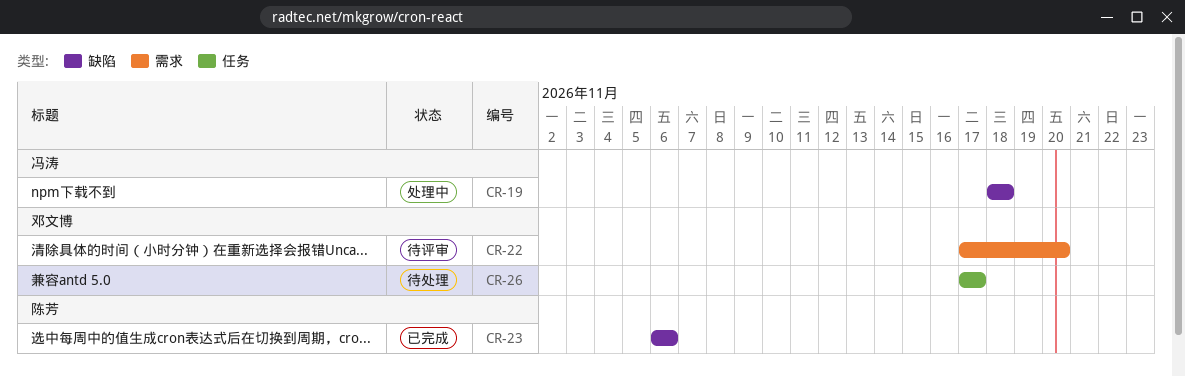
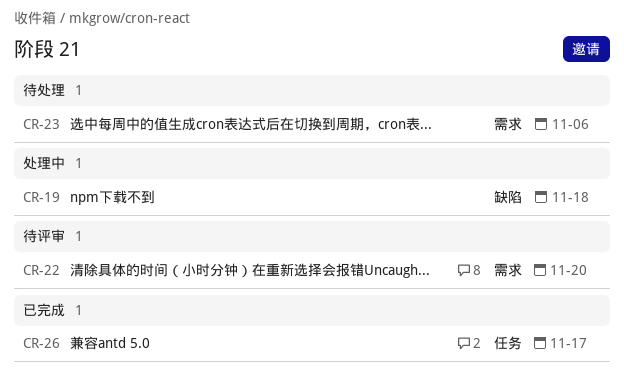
CR-23, status: 已完成 -> 待处理
CR-23, label: 缺陷 -> 需求
CR-26, status: 待处理 -> 已完成

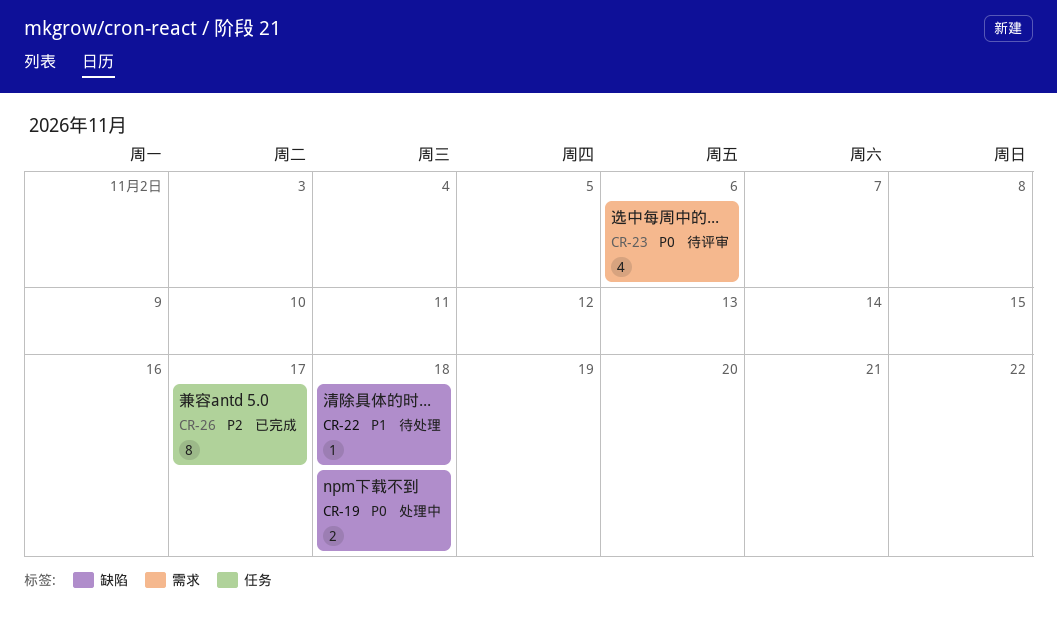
CR-22, status: 待评审 -> 待处理
CR-22, label: 需求 -> 缺陷
CR-22, due: Nov 20 -> Nov 18
CR-23, status: 待处理 -> 待评审

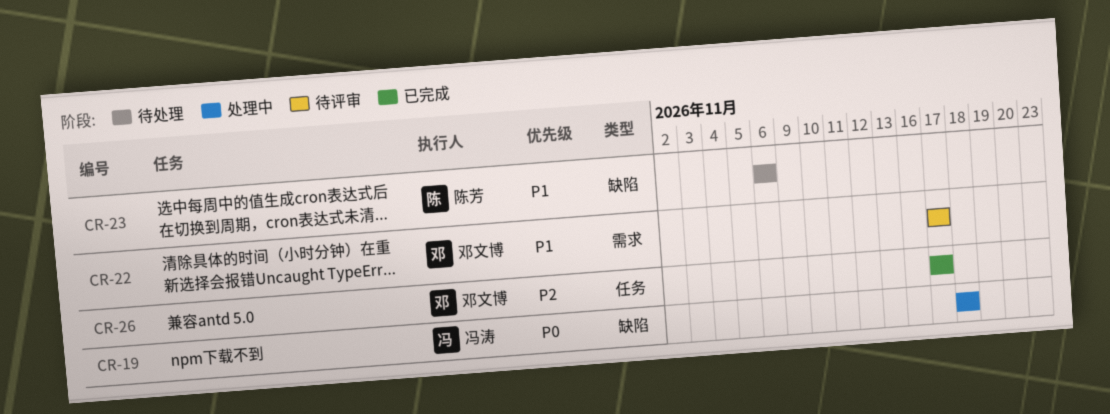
CR-22, status: 待处理 -> 待评审
CR-22, label: 缺陷 -> 需求
CR-22, due: Nov 18 -> Nov 17
CR-23, status: 待评审 -> 待处理
CR-23, priority: P0 -> P1
CR-23, label: 需求 -> 缺陷

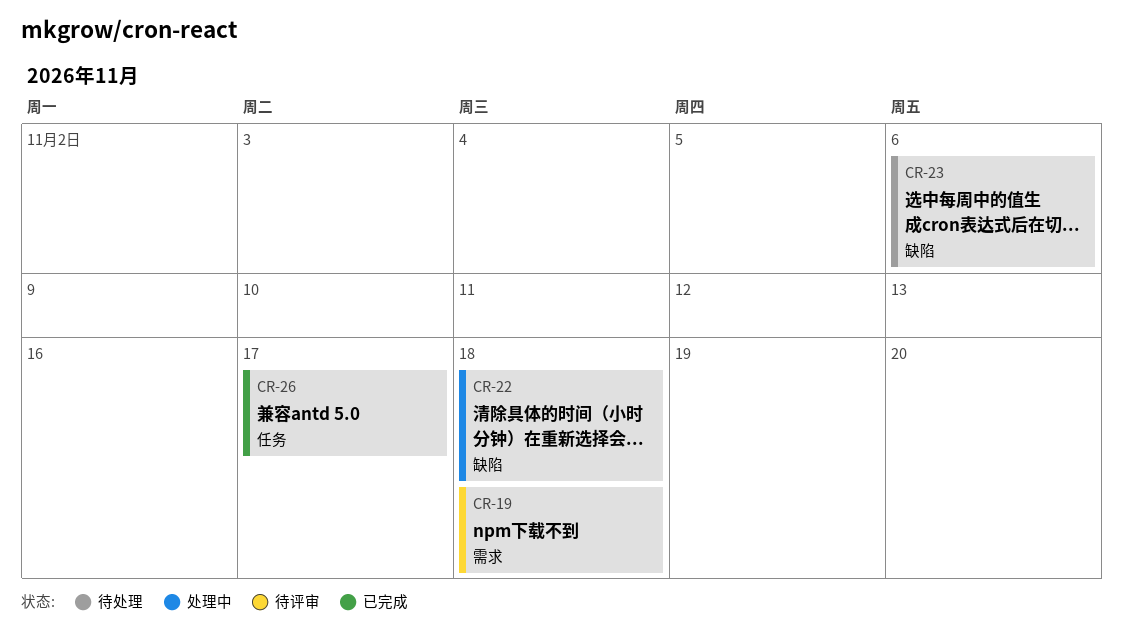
CR-19, status: 处理中 -> 待评审
CR-19, label: 缺陷 -> 需求
CR-22, status: 待评审 -> 处理中
CR-22, label: 需求 -> 缺陷
CR-22, due: Nov 17 -> Nov 18

